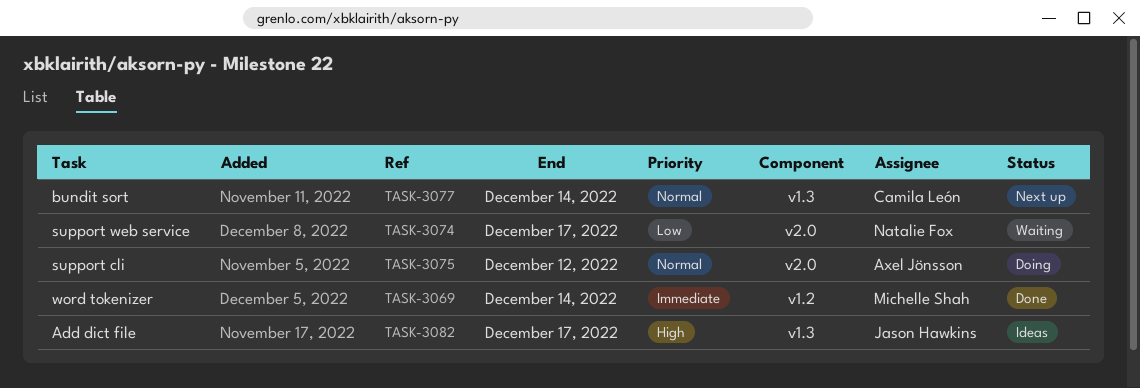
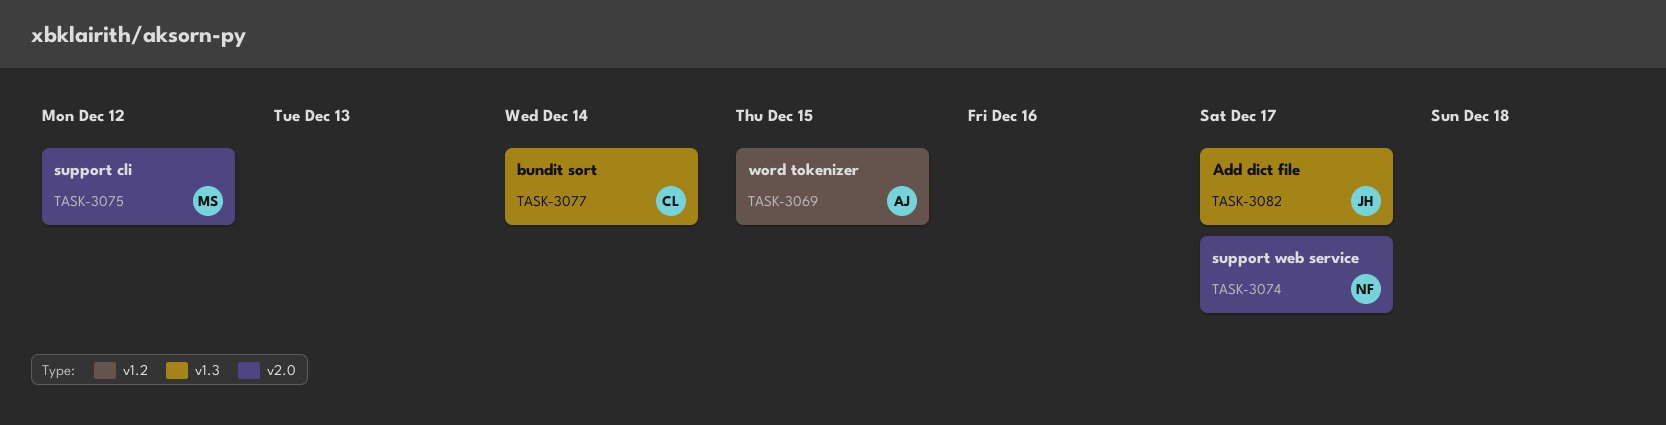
TASK-3069, owner: Michelle Shah -> Axel Jönsson
TASK-3069, due: Dec 14 -> Dec 15
TASK-3075, owner: Axel Jönsson -> Michelle Shah

